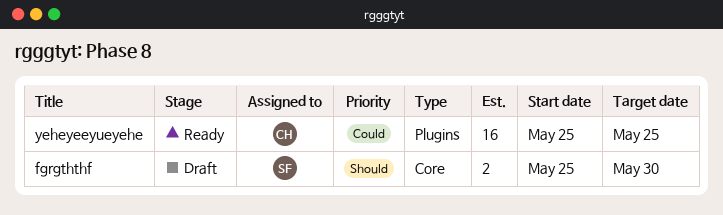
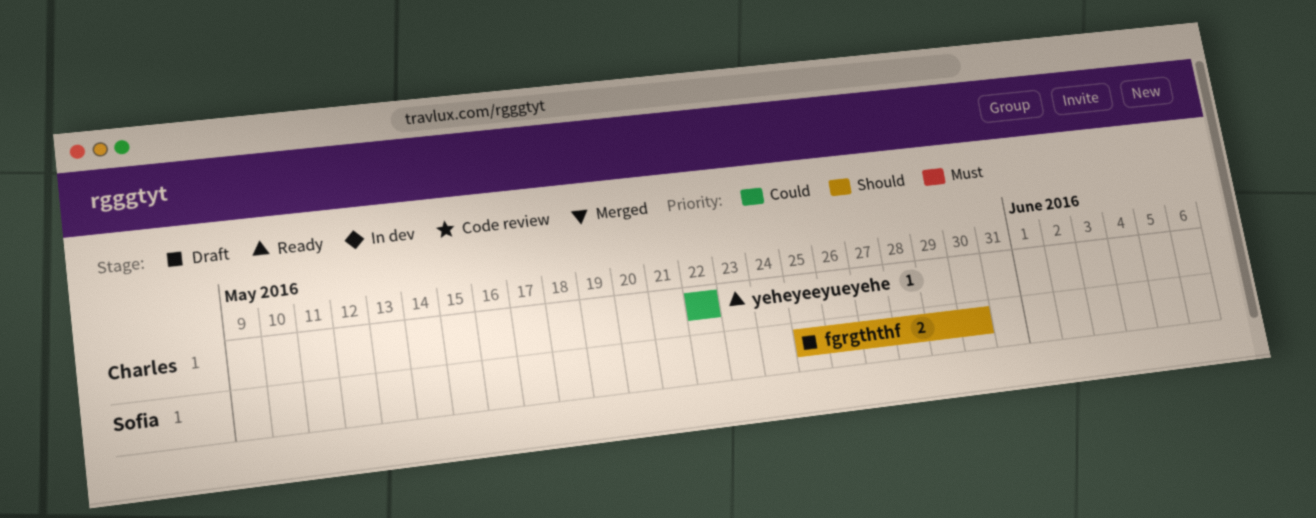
yeheyeeyueyehe, estimate: 16 -> 1
yeheyeeyueyehe, start: May 25 -> May 22
yeheyeeyueyehe, due: May 25 -> May 22

